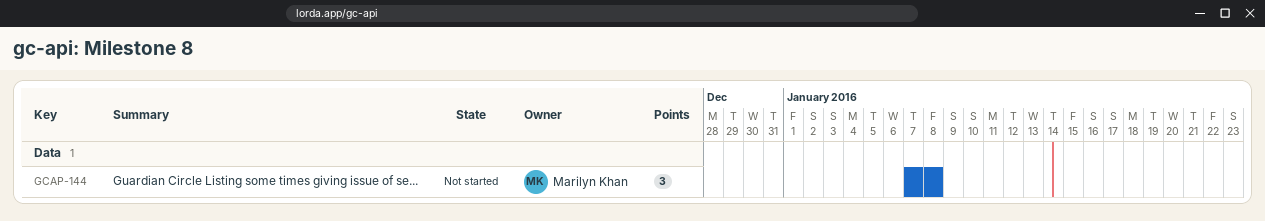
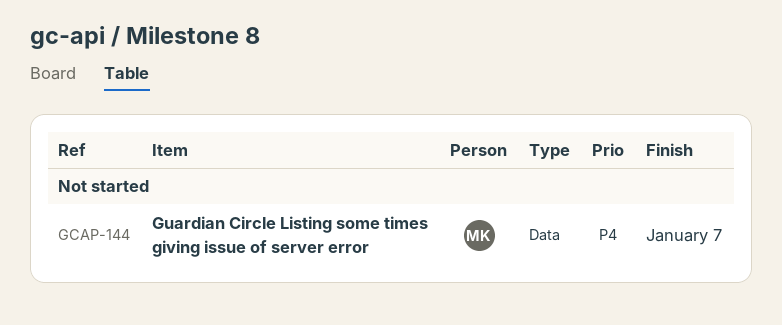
GCAP-144, due: Jan 8 -> Jan 7

